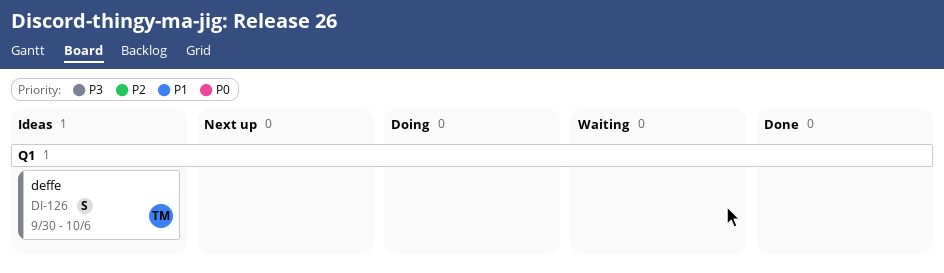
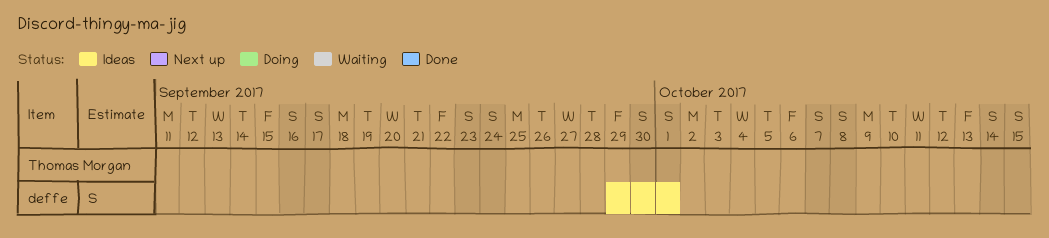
deffe, start: Sep 30 -> Sep 29
deffe, due: Oct 6 -> Oct 1

